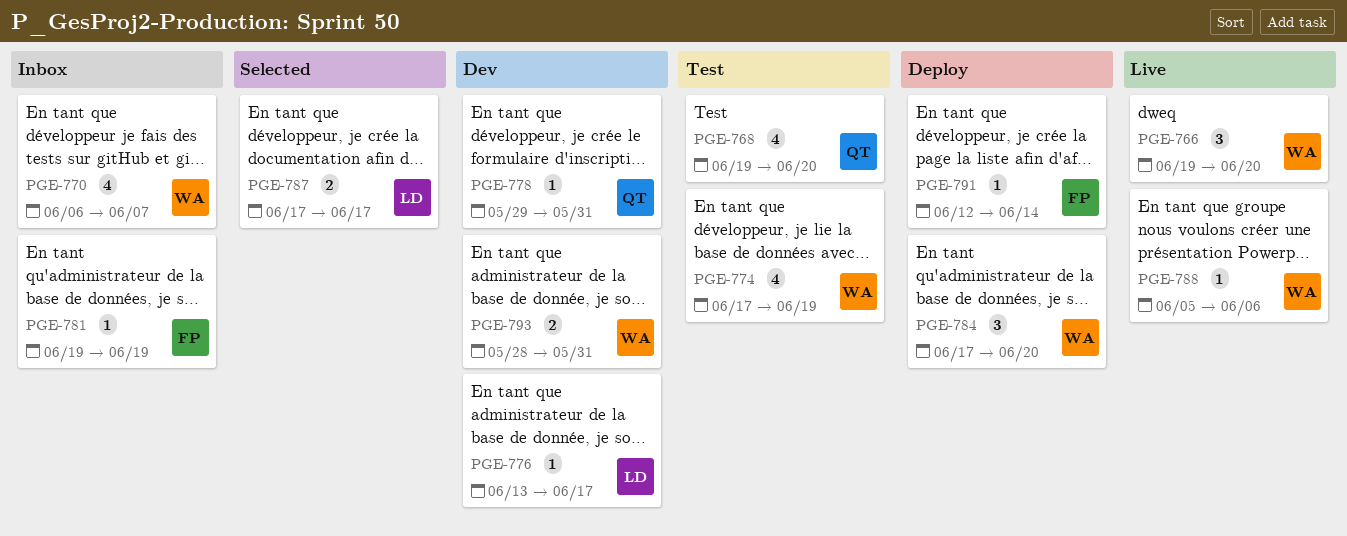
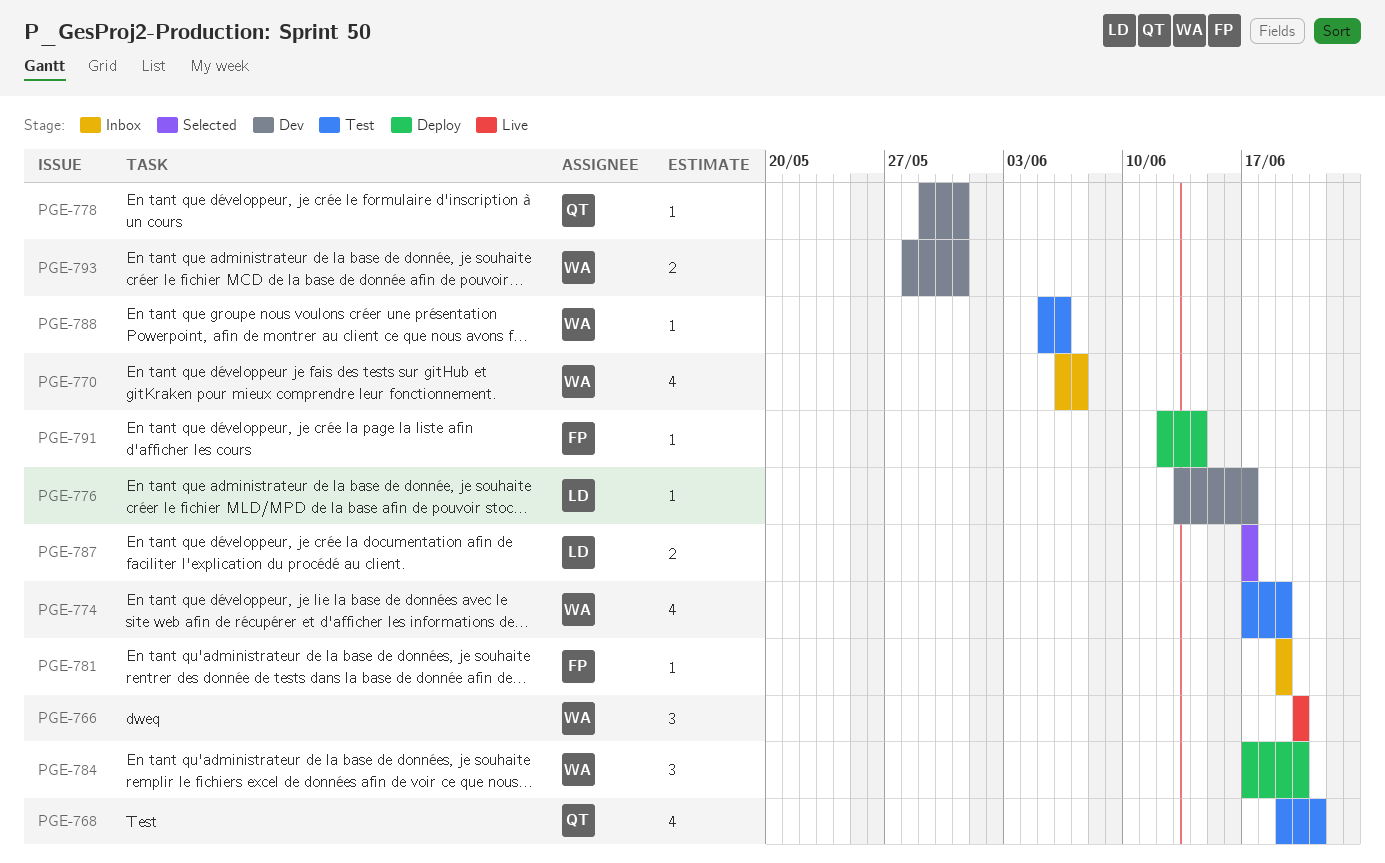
PGE-766, start: Jun 19 -> Jun 20
PGE-768, due: Jun 20 -> Jun 21
PGE-788, status: Live -> Test

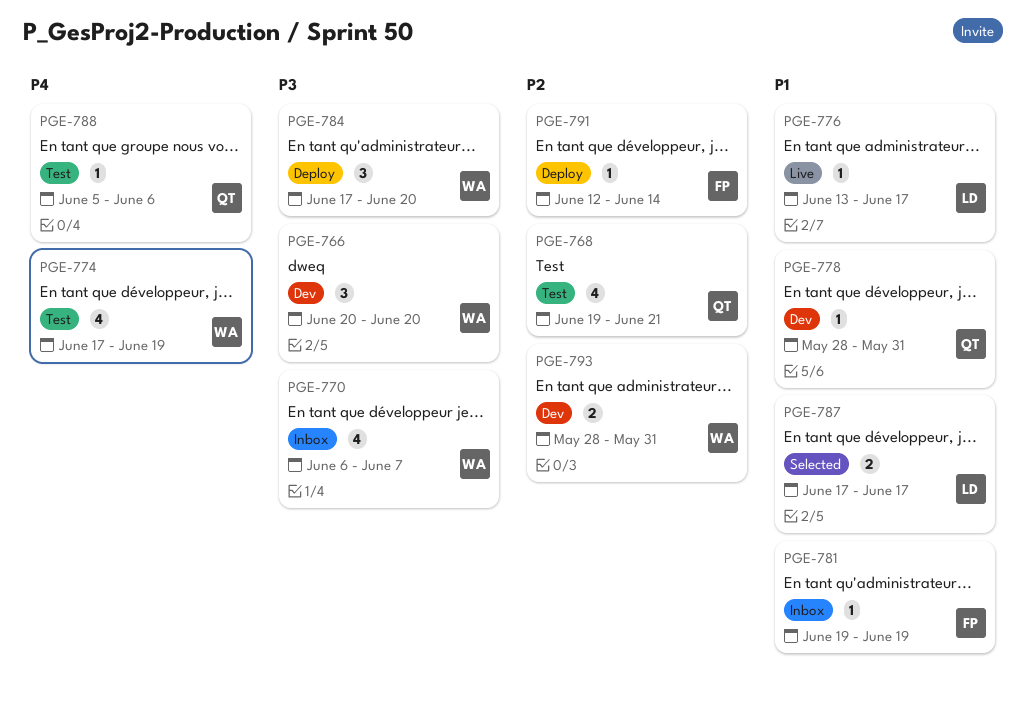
PGE-766, status: Live -> Dev
PGE-776, status: Dev -> Live
PGE-778, start: May 29 -> May 28
PGE-788, owner: WA -> QT

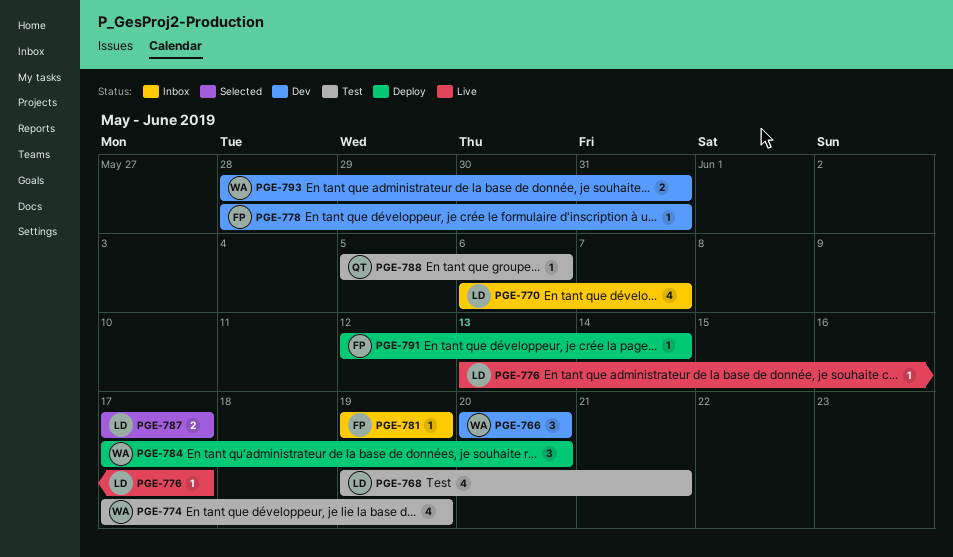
PGE-768, owner: QT -> LD
PGE-770, owner: WA -> LD
PGE-778, owner: QT -> FP

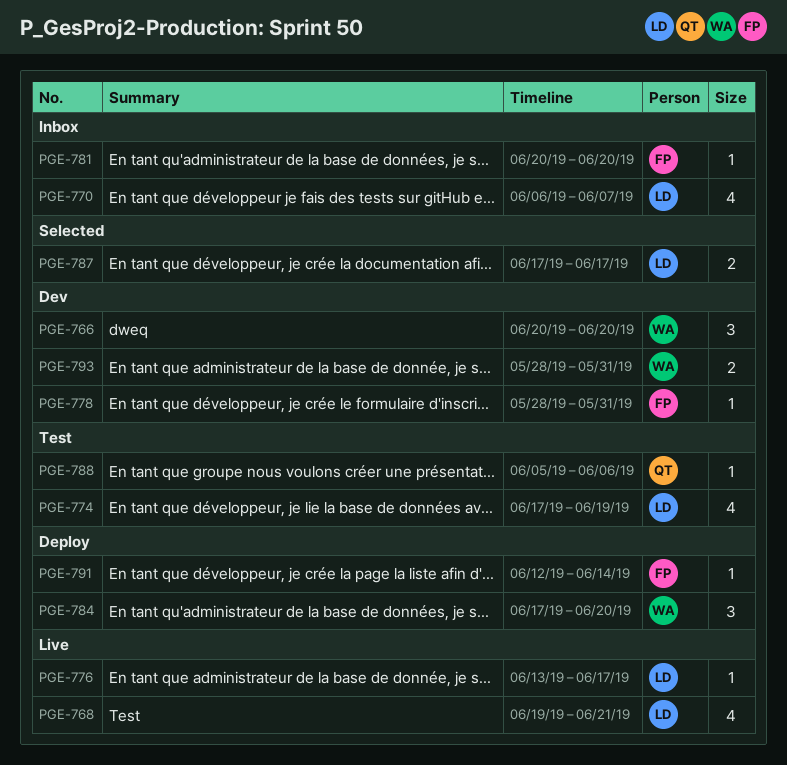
PGE-768, status: Test -> Live
PGE-774, owner: WA -> LD
PGE-781, start: Jun 19 -> Jun 20
PGE-781, due: Jun 19 -> Jun 20

